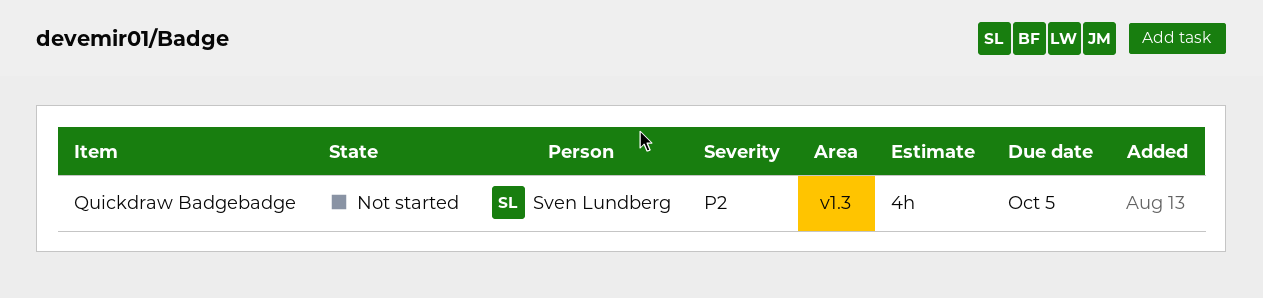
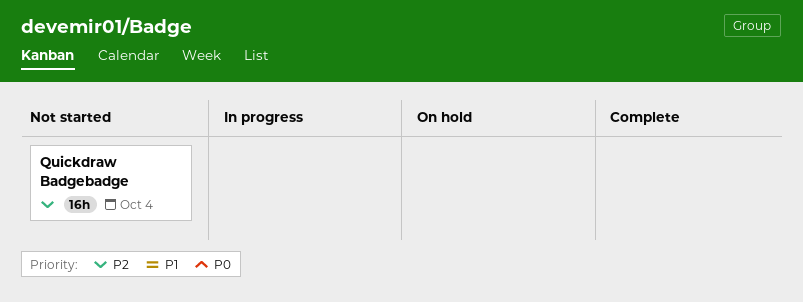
Quickdraw Badgebadge, estimate: 4h -> 16h
Quickdraw Badgebadge, due: Oct 5 -> Oct 4

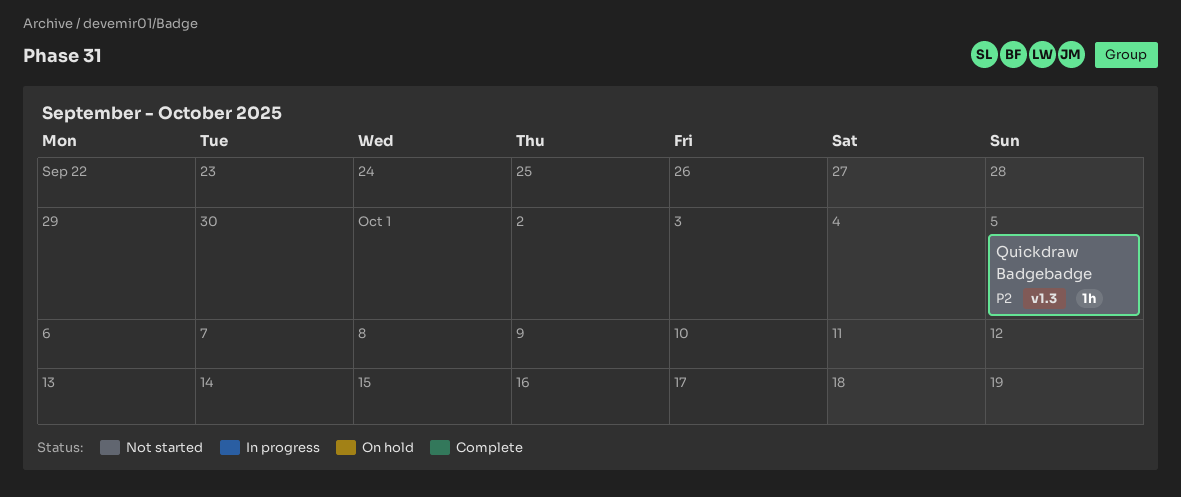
Quickdraw Badgebadge, estimate: 16h -> 1h
Quickdraw Badgebadge, due: Oct 4 -> Oct 5

